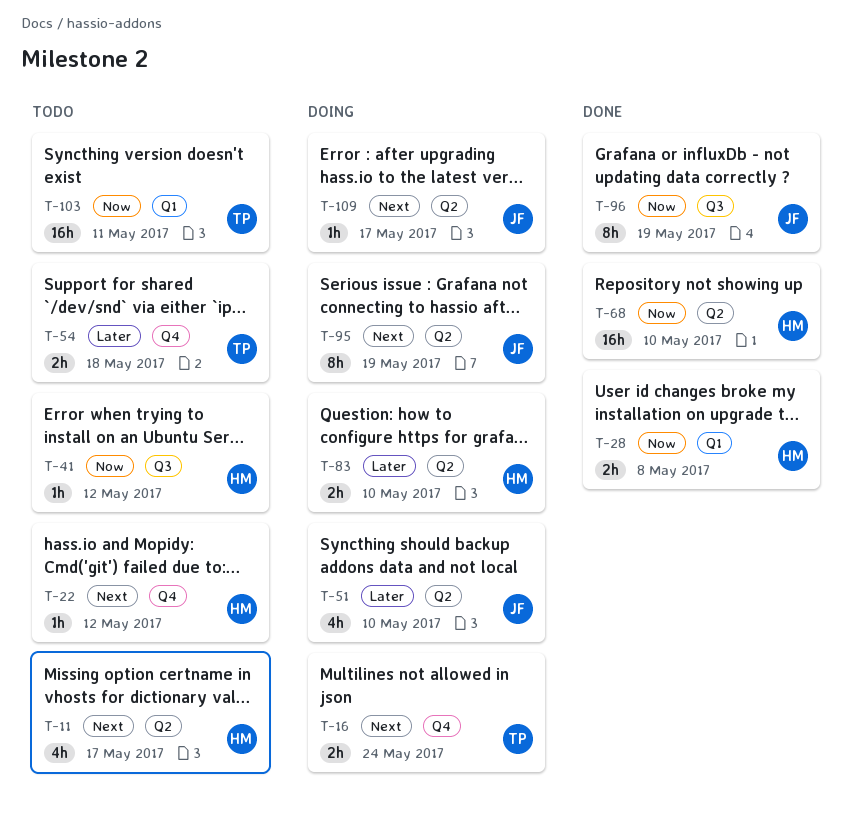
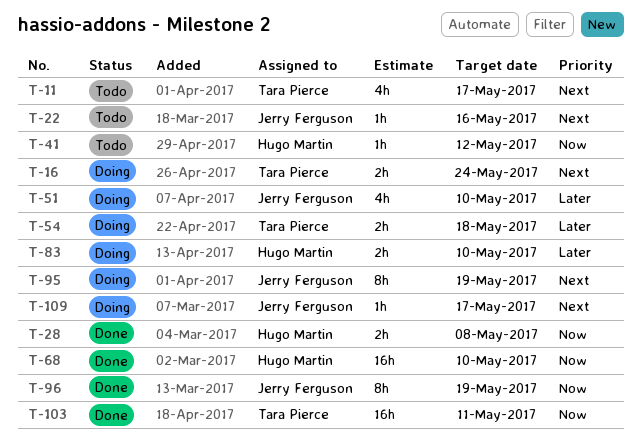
T-11, owner: Hugo Martin -> Tara Pierce
T-22, owner: Hugo Martin -> Jerry Ferguson
T-22, due: May 12 -> May 16
T-54, status: Todo -> Doing
T-103, status: Todo -> Done

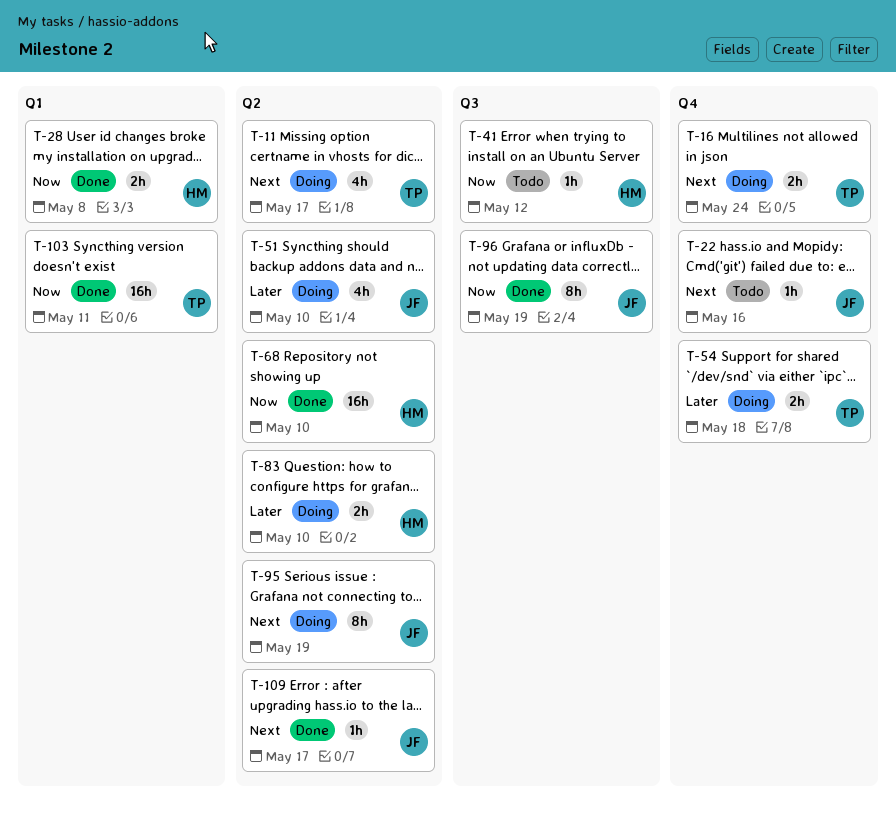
T-11, status: Todo -> Doing
T-109, status: Doing -> Done

